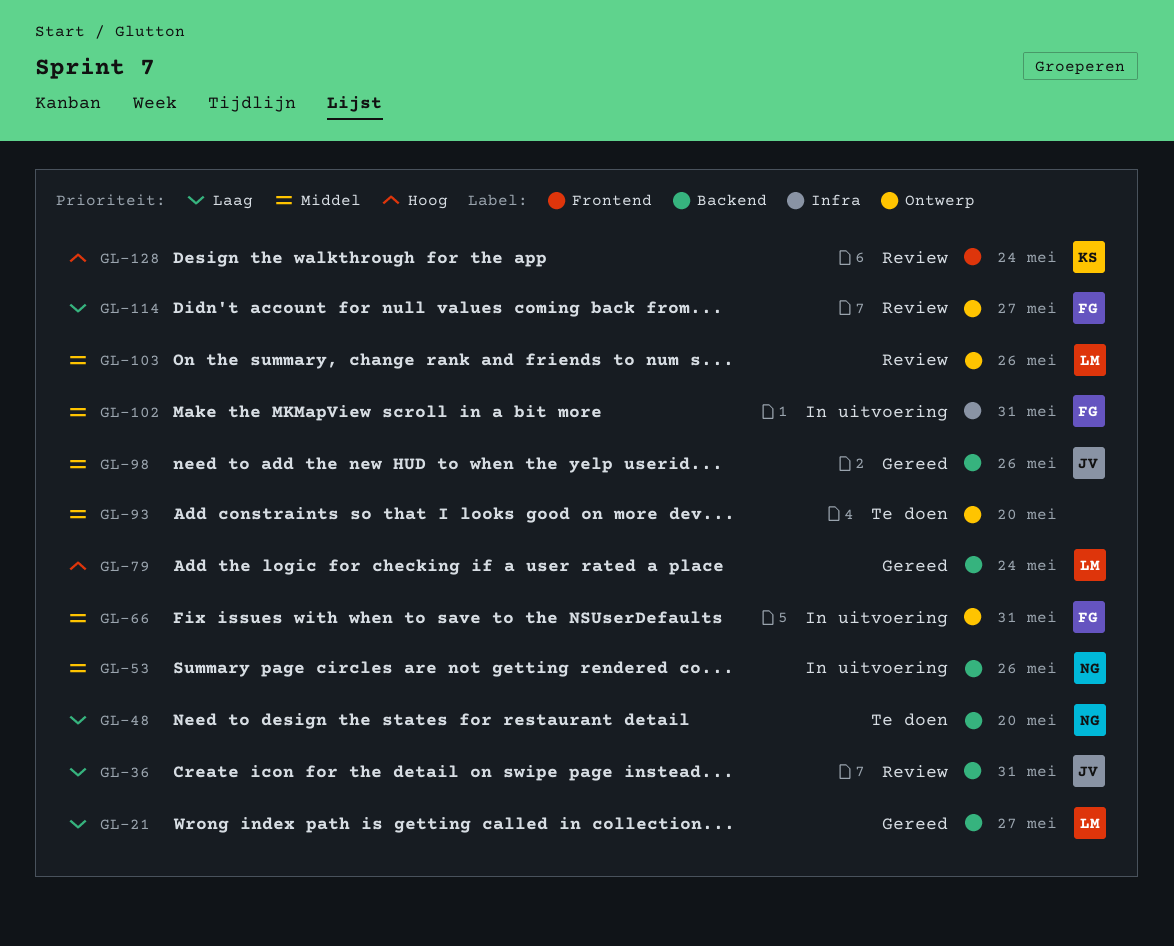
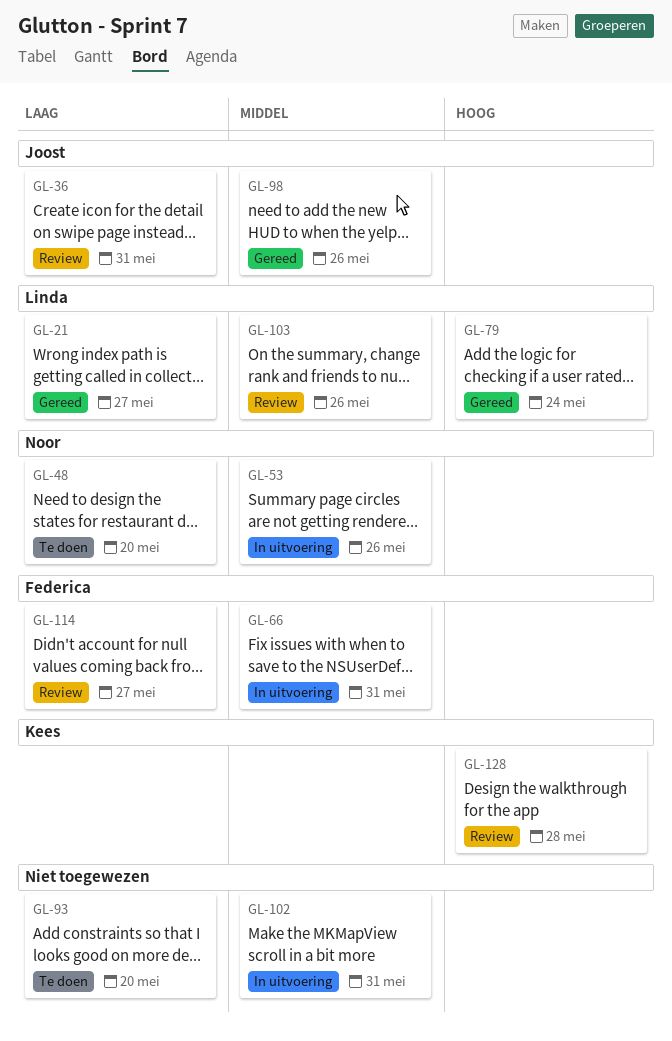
GL-93, priority: Middel -> Laag
GL-102, owner: Federica -> none
GL-128, due: May 24 -> May 28

